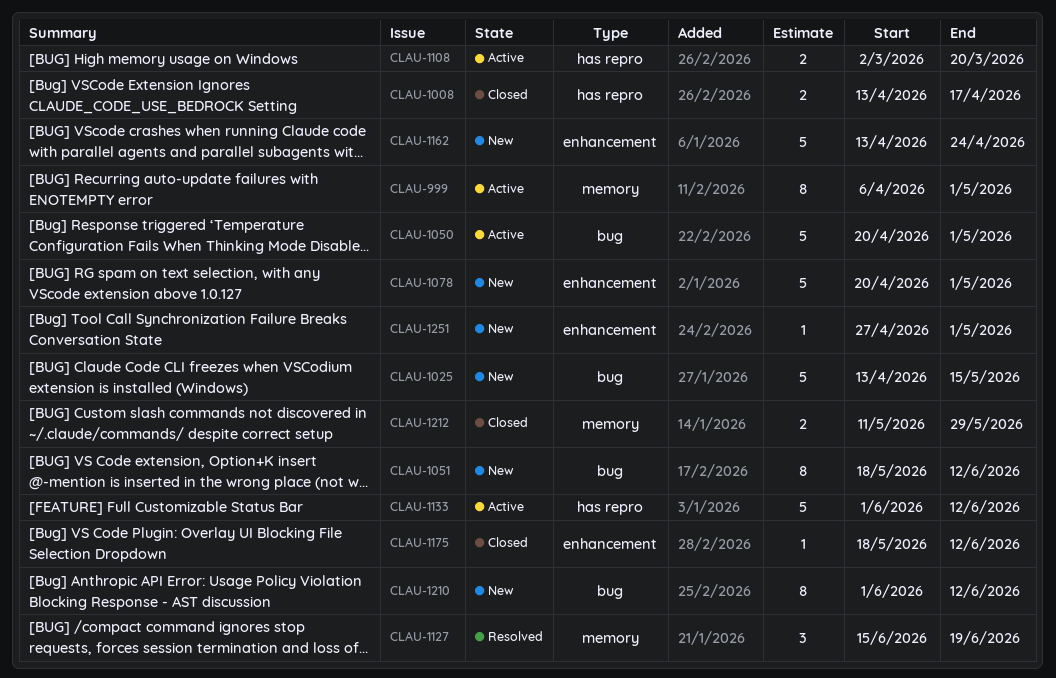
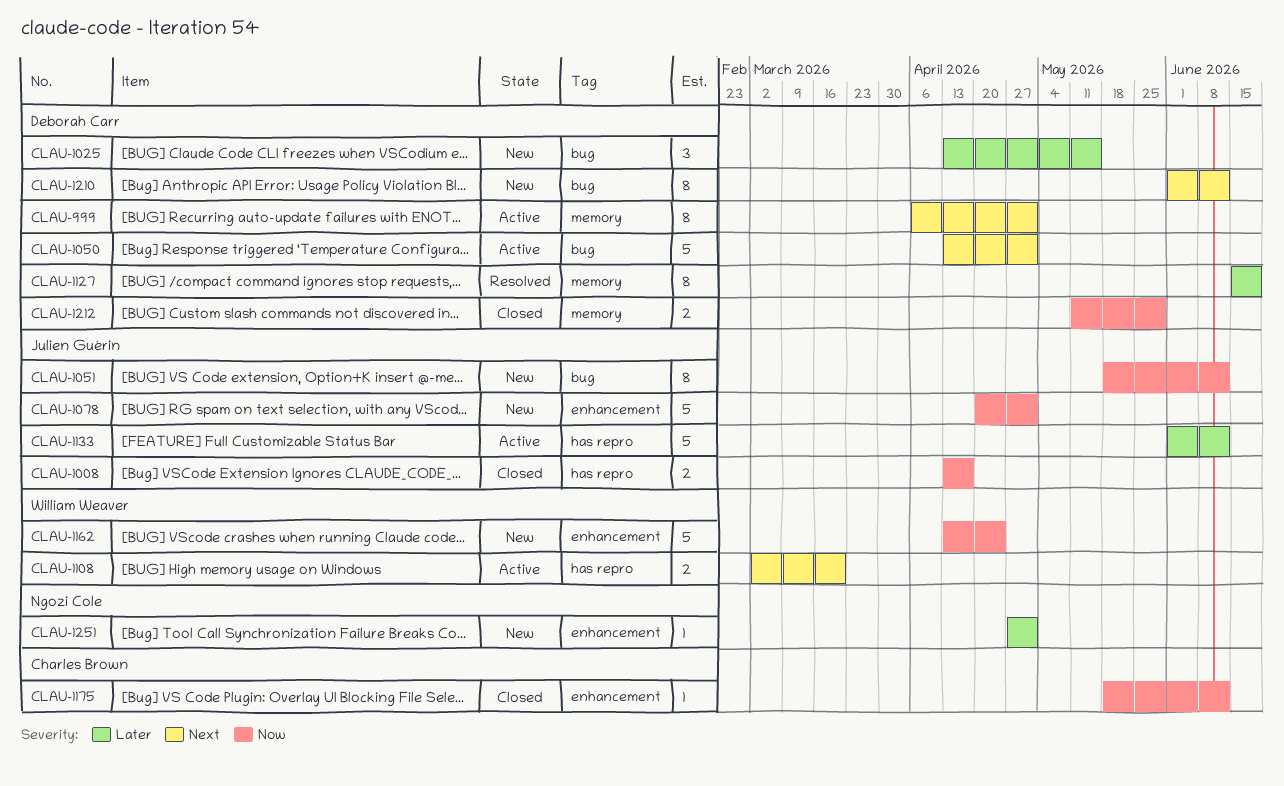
CLAU-1025, estimate: 5 -> 3
CLAU-1050, start: Apr 20 -> Apr 13
CLAU-1127, estimate: 3 -> 8

